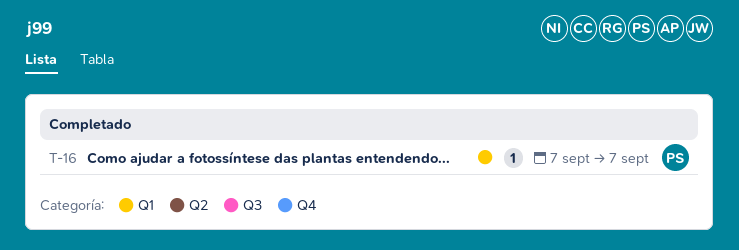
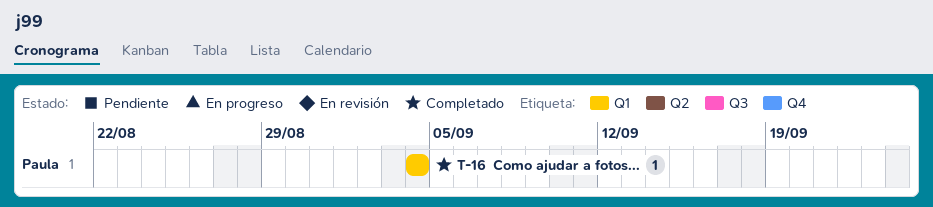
T-16, start: Sep 7 -> Sep 4
T-16, due: Sep 7 -> Sep 4

